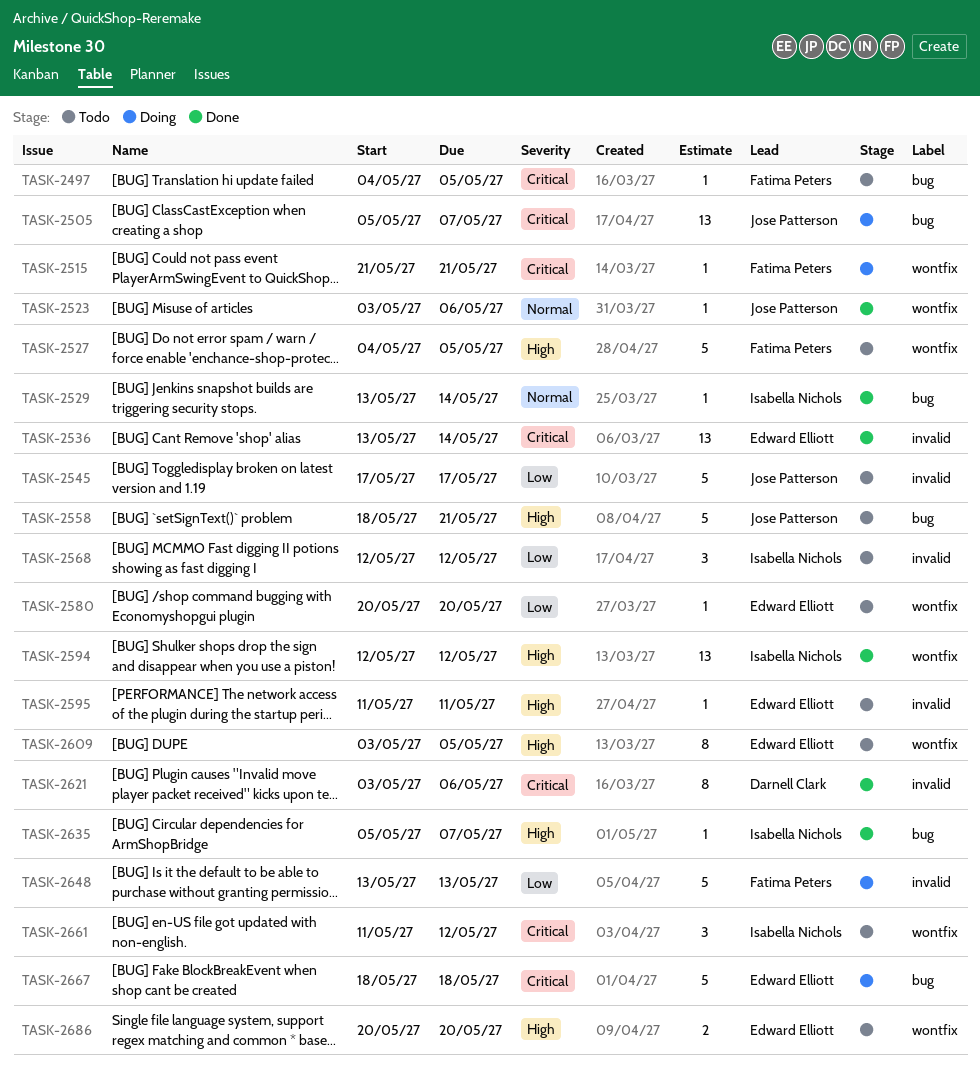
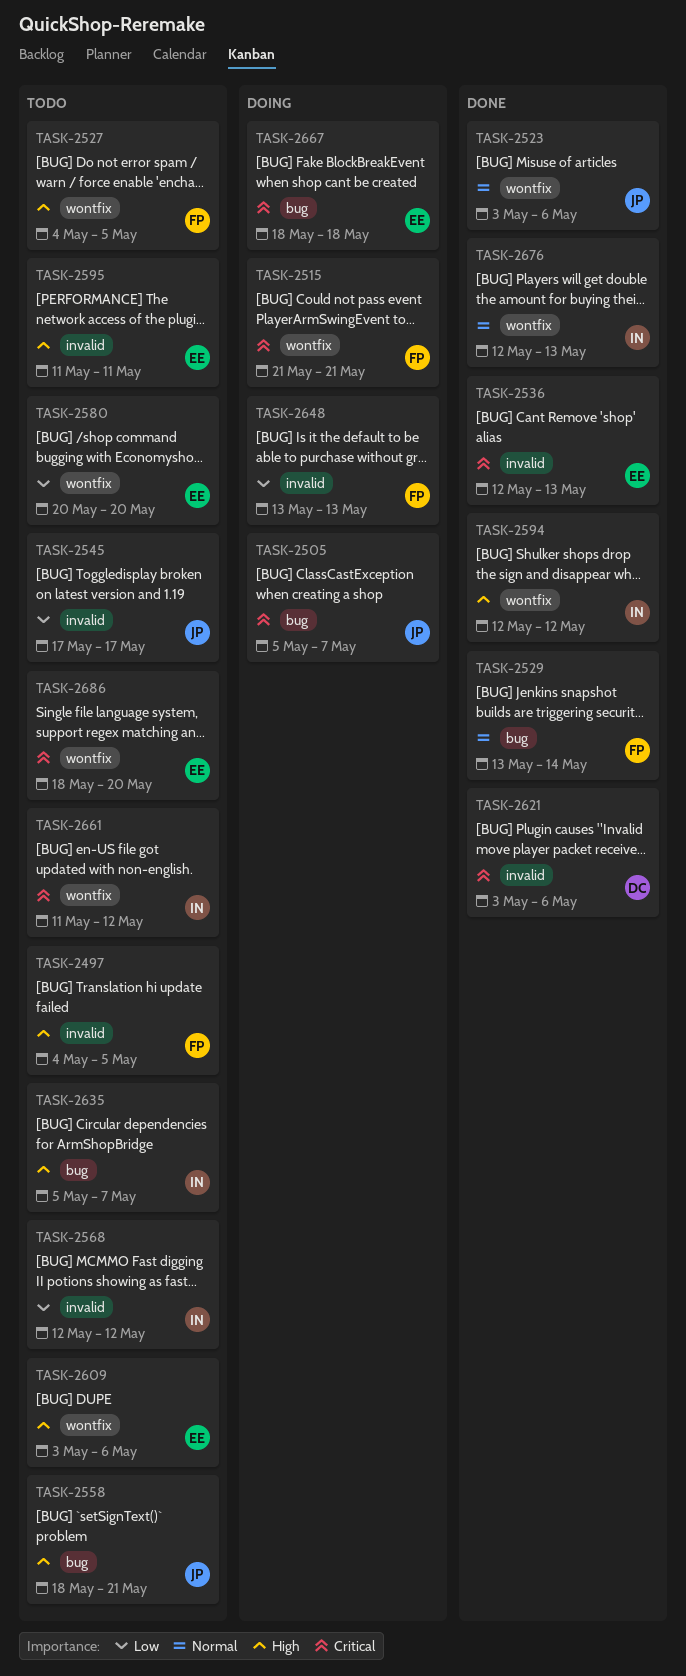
TASK-2497, priority: Critical -> High
TASK-2497, label: bug -> invalid
TASK-2529, owner: Isabella Nichols -> Fatima Peters
TASK-2536, start: May 13 -> May 12
TASK-2536, due: May 14 -> May 13
TASK-2609, due: May 5 -> May 6
TASK-2635, status: Done -> Todo
TASK-2676: none -> present
TASK-2686, priority: High -> Critical
TASK-2686, start: May 20 -> May 18

